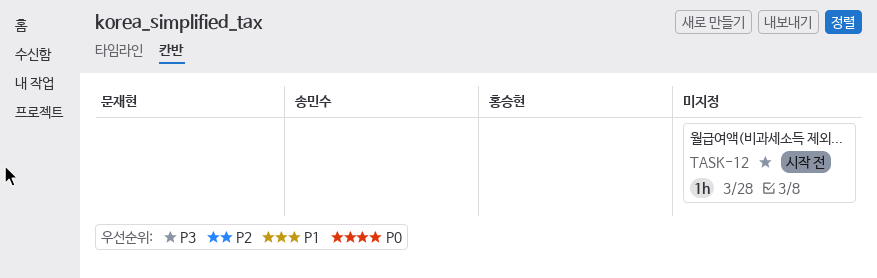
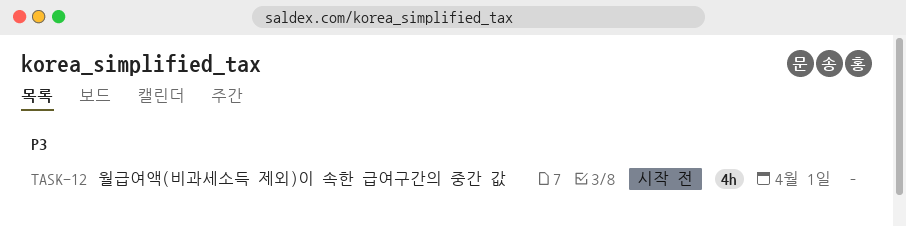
TASK-12, estimate: 1h -> 4h
TASK-12, due: Mar 28 -> Apr 1

